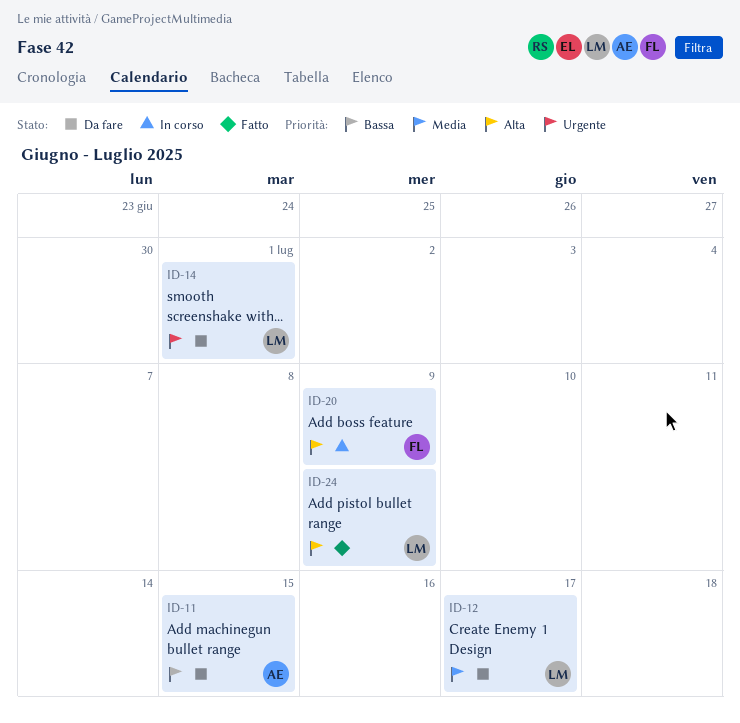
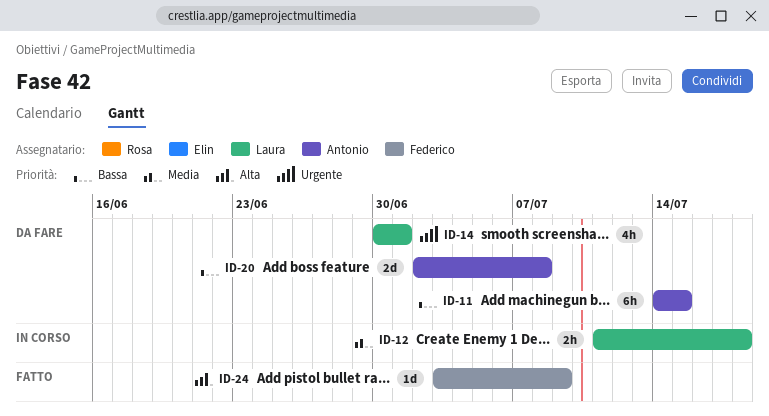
ID-12, status: Da fare -> In corso
ID-12, due: Jul 17 -> Jul 18
ID-20, status: In corso -> Da fare
ID-20, owner: Federico -> Antonio
ID-20, priority: Alta -> Bassa
ID-20, due: Jul 9 -> Jul 8
ID-24, owner: Laura -> Federico

